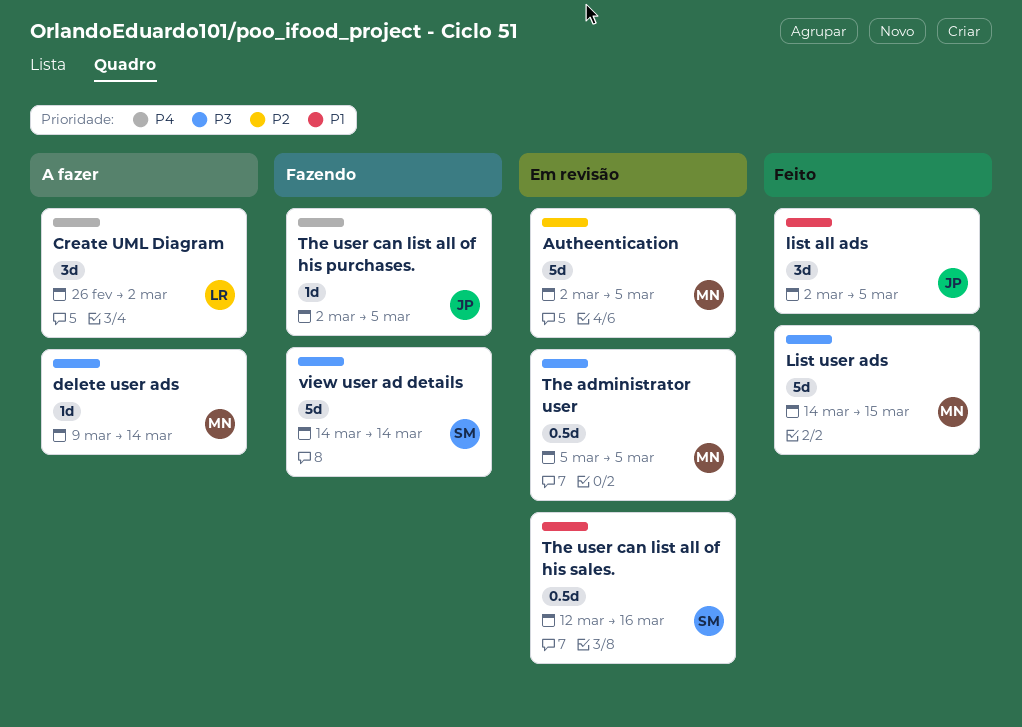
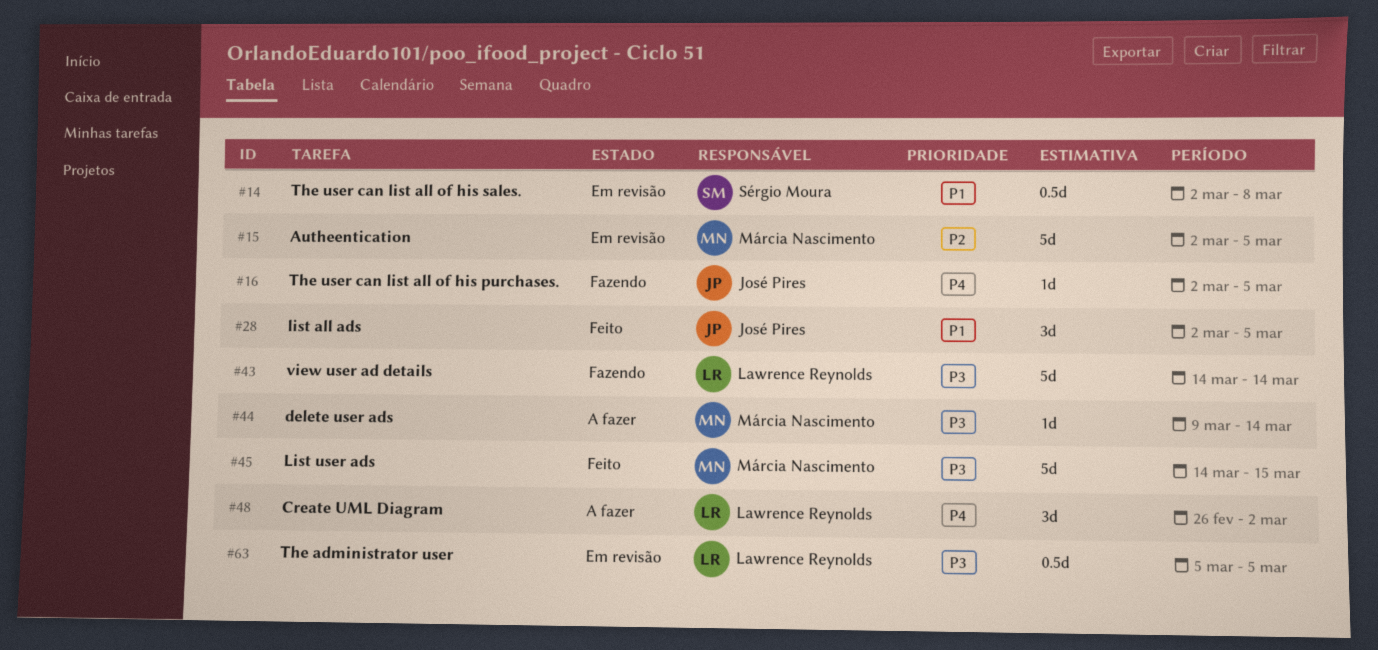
The administrator user, owner: Márcia Nascimento -> Lawrence Reynolds
The user can list all of his sales., start: Mar 12 -> Mar 2
The user can list all of his sales., due: Mar 16 -> Mar 8
view user ad details, owner: Sérgio Moura -> Lawrence Reynolds

